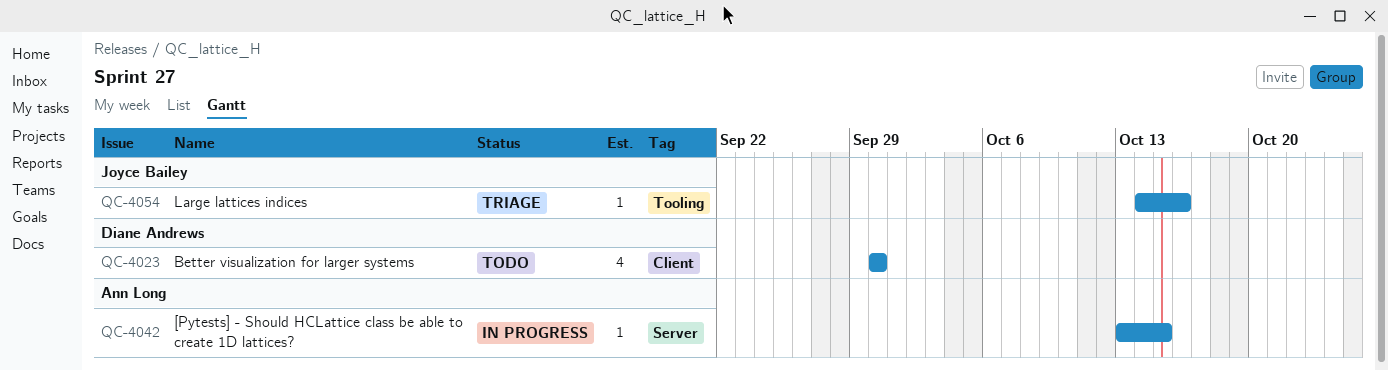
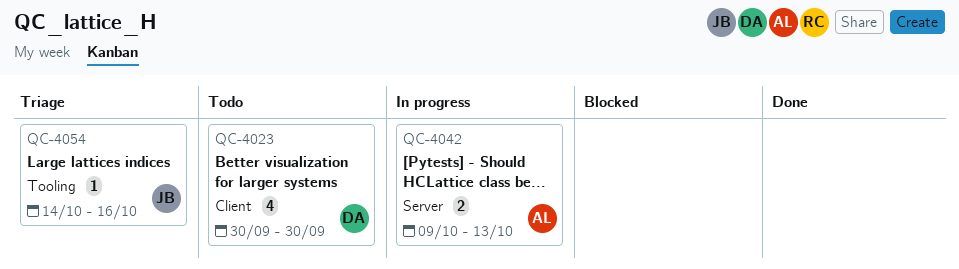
QC-4042, estimate: 1 -> 2
QC-4042, start: Oct 13 -> Oct 9
QC-4042, due: Oct 15 -> Oct 13

